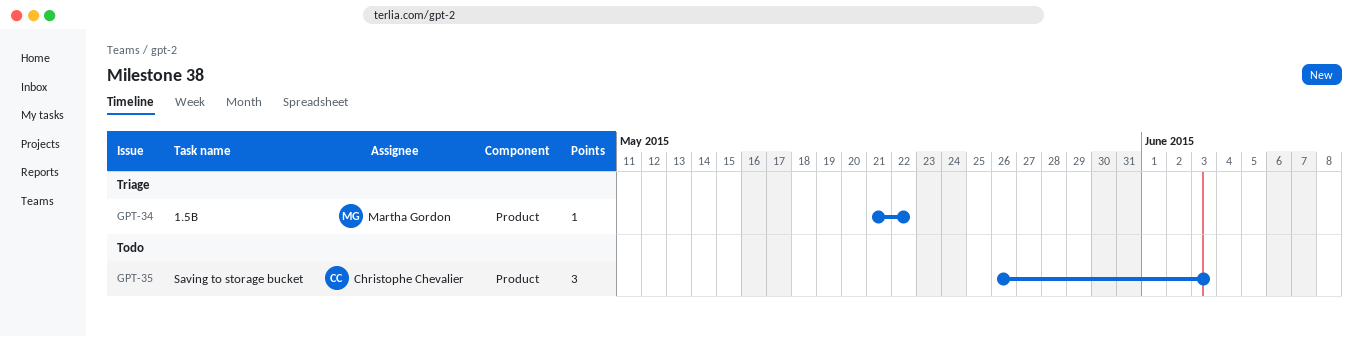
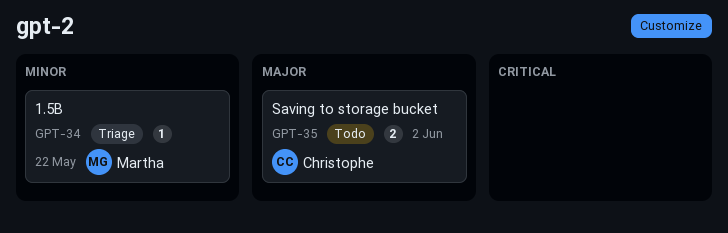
GPT-35, estimate: 3 -> 2
GPT-35, due: Jun 3 -> Jun 2

